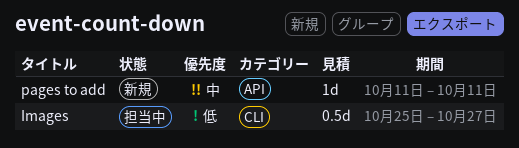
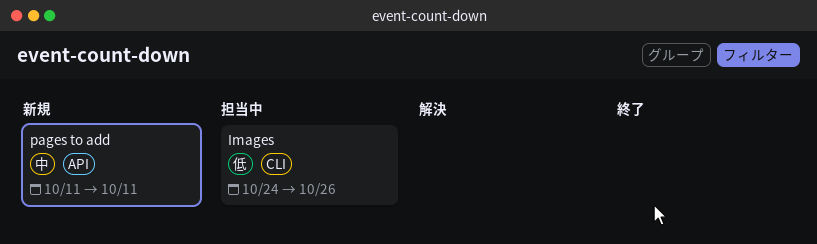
Images, start: Oct 25 -> Oct 24
Images, due: Oct 27 -> Oct 26

